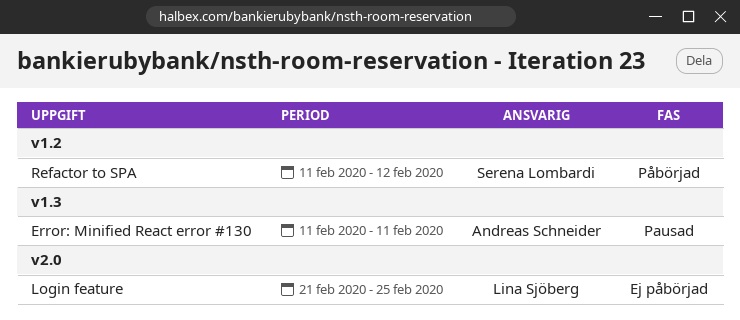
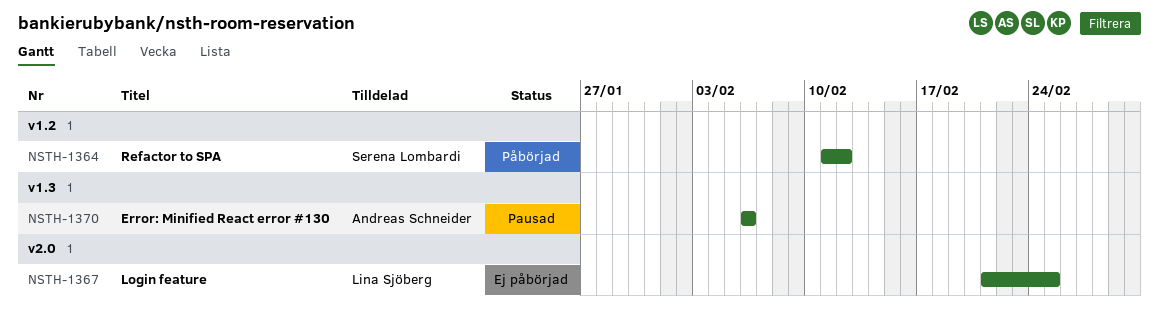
Error: Minified React error #130, start: Feb 11 -> Feb 6
Error: Minified React error #130, due: Feb 11 -> Feb 6

